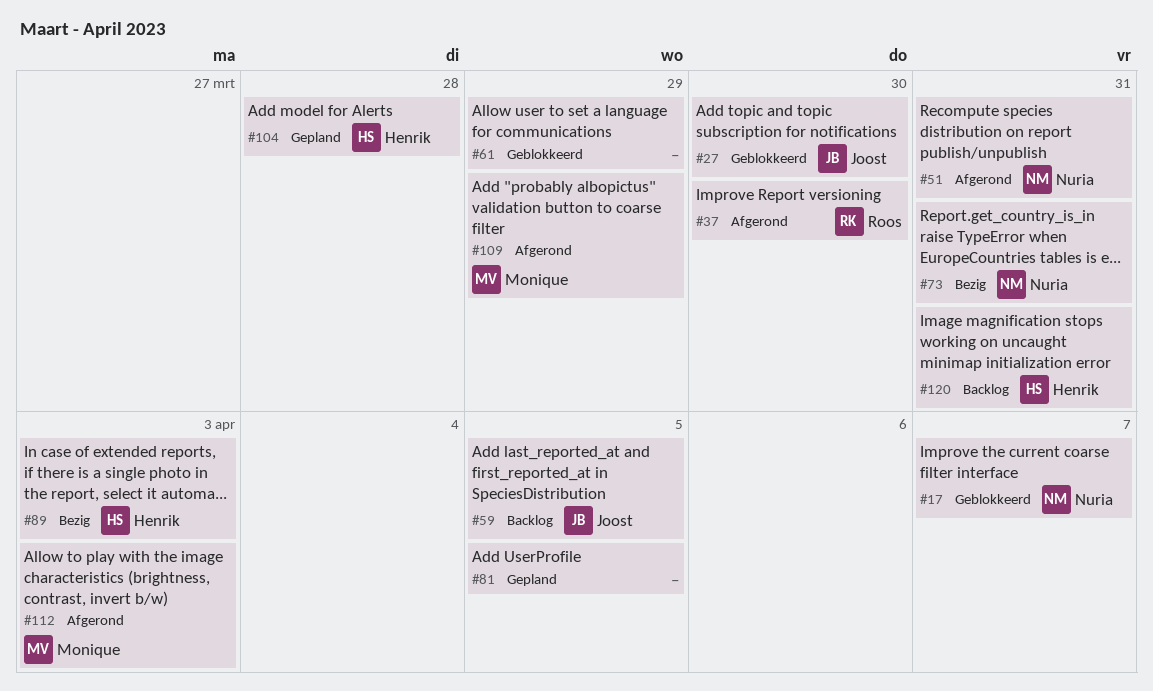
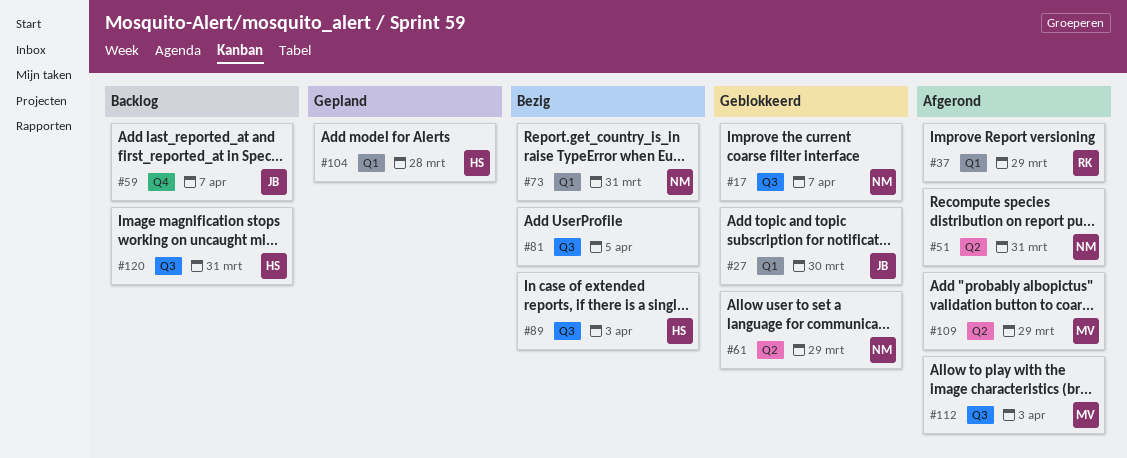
#37, due: Mar 30 -> Mar 29
#59, due: Apr 5 -> Apr 7
#61, owner: none -> Nuria
#81, status: Gepland -> Bezig

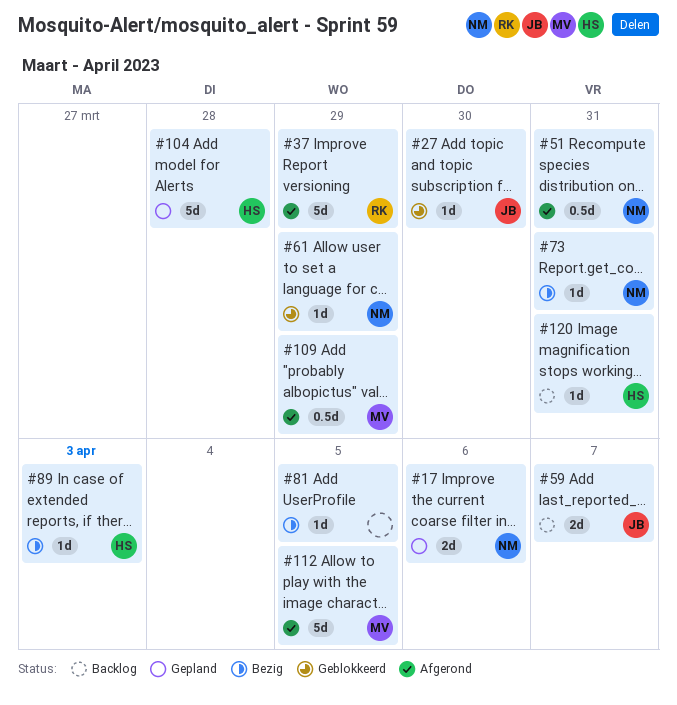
#17, status: Geblokkeerd -> Gepland
#17, due: Apr 7 -> Apr 6
#112, due: Apr 3 -> Apr 5

